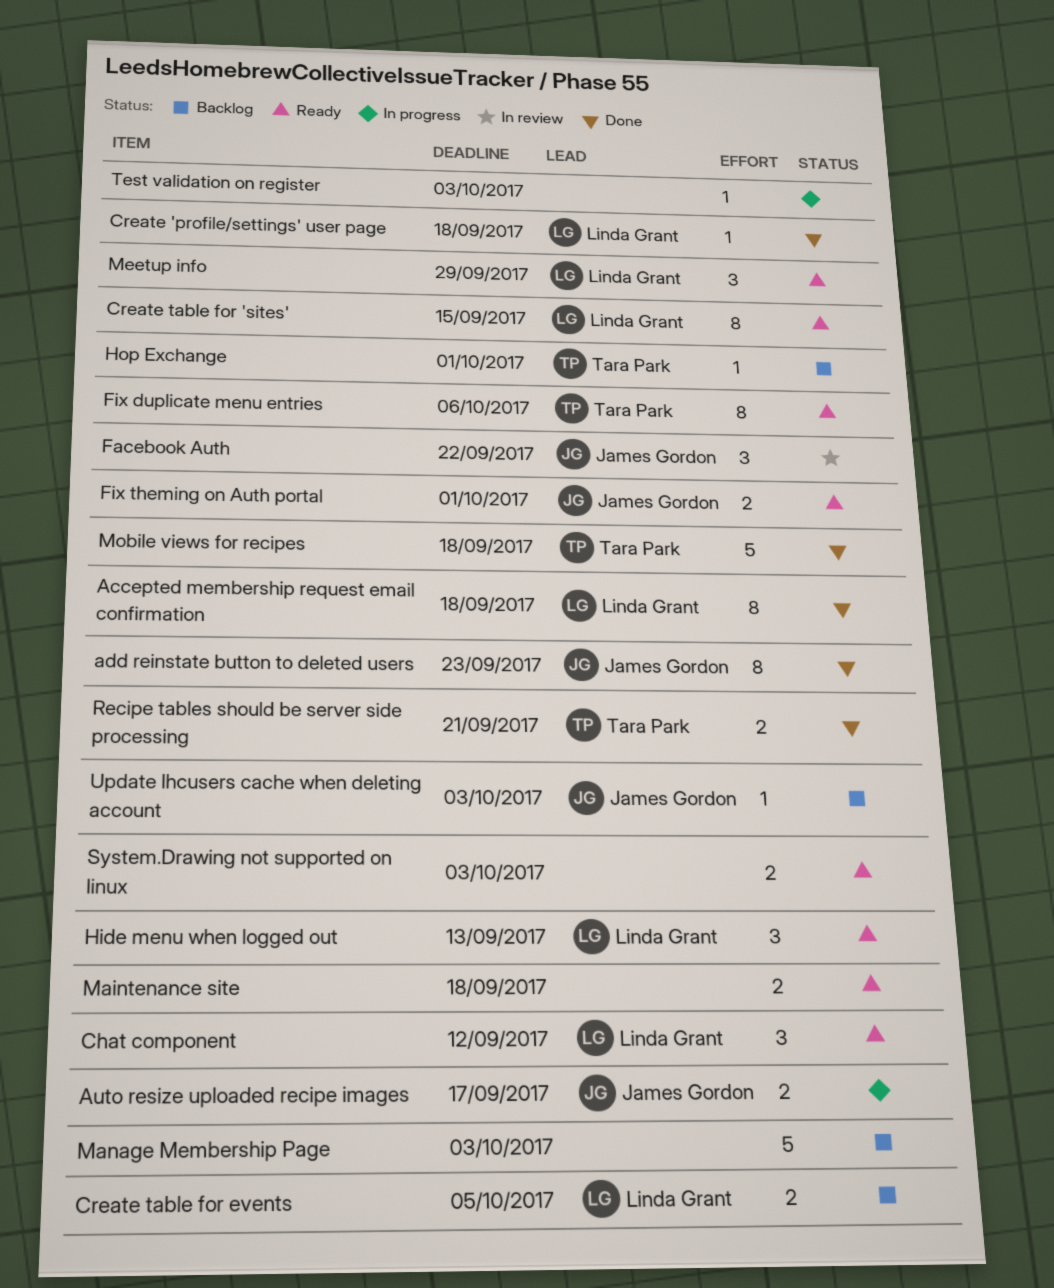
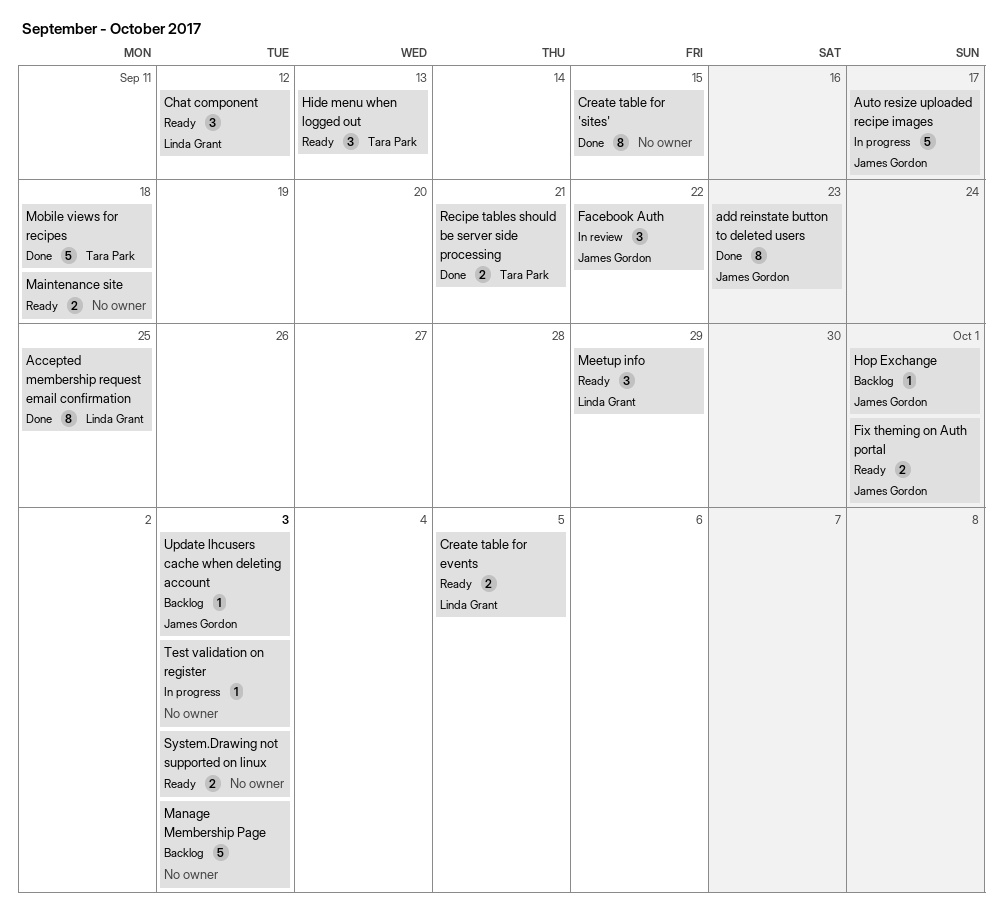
Accepted membership request email confirmation, due: Sep 18 -> Sep 25
Auto resize uploaded recipe images, estimate: 2 -> 5
Create 'profile/settings' user page: present -> none
Create table for 'sites', status: Ready -> Done
Create table for 'sites', owner: Linda Grant -> none
Create table for events, status: Backlog -> Ready
Fix duplicate menu entries: present -> none
Hide menu when logged out, owner: Linda Grant -> Tara Park
Hop Exchange, owner: Tara Park -> James Gordon

